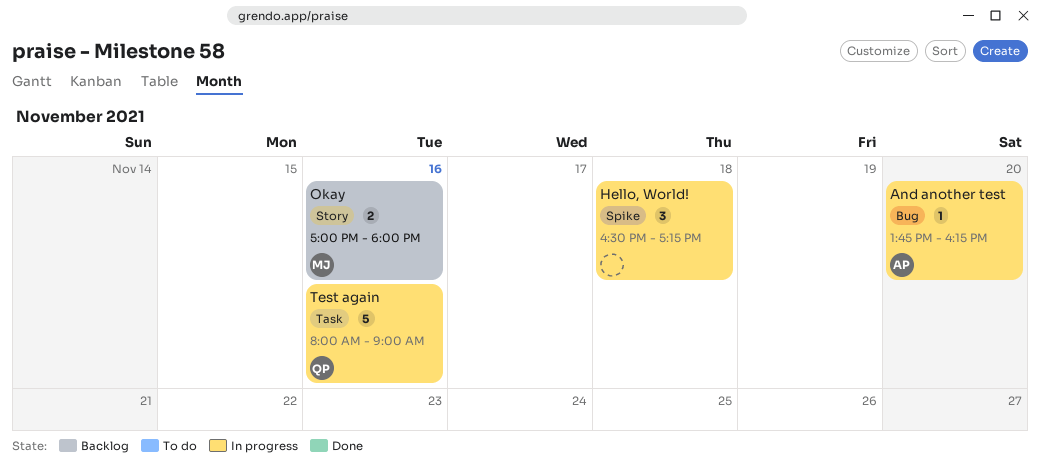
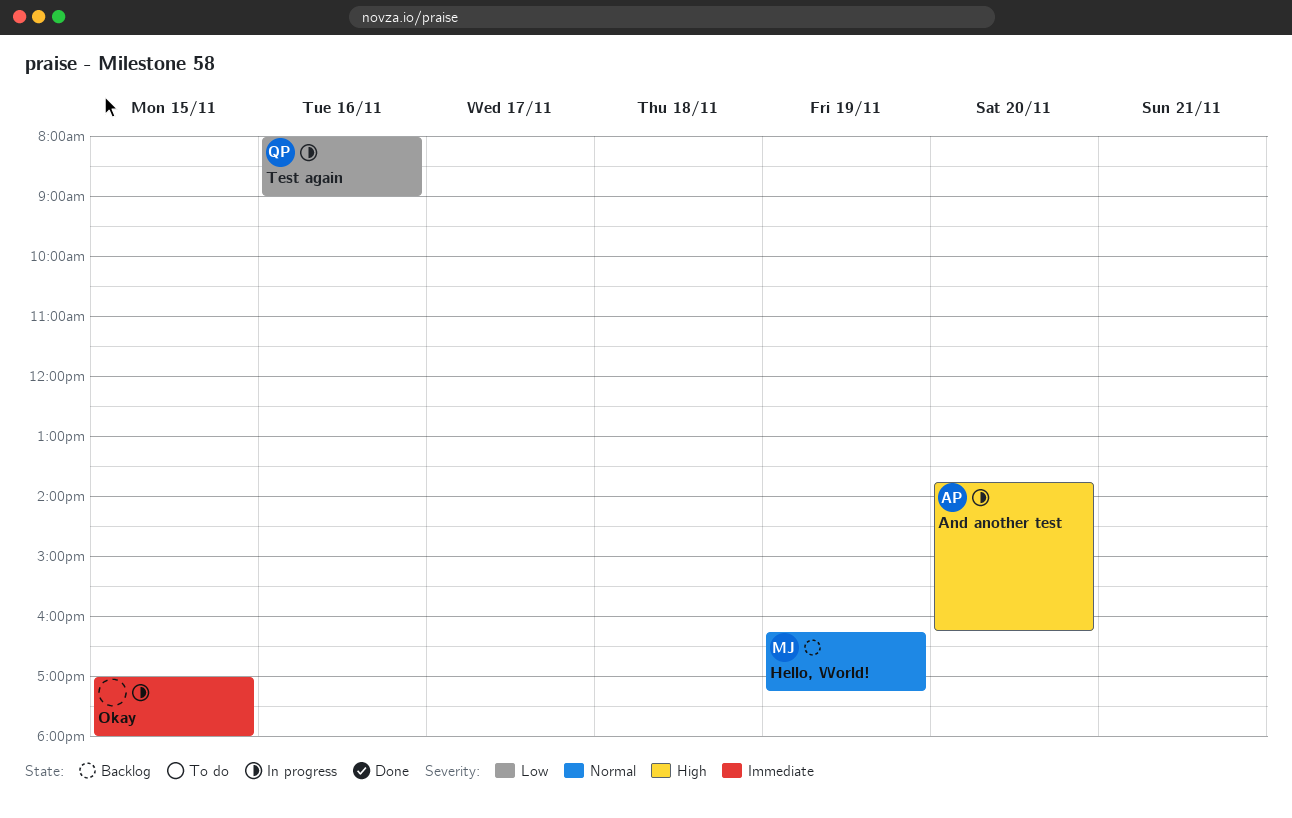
Hello, World!, status: In progress -> Backlog
Hello, World!, owner: none -> MJ
Hello, World!, day: Nov 18 -> Nov 19
Hello, World!, begins: 16:30 -> 16:15
Okay, status: Backlog -> In progress
Okay, owner: MJ -> none
Okay, day: Nov 16 -> Nov 15

